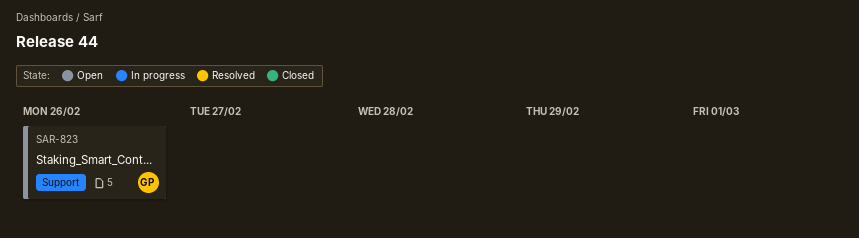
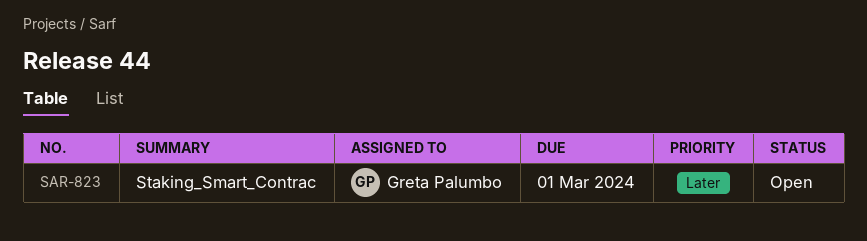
SAR-823, due: Feb 26 -> Mar 1

